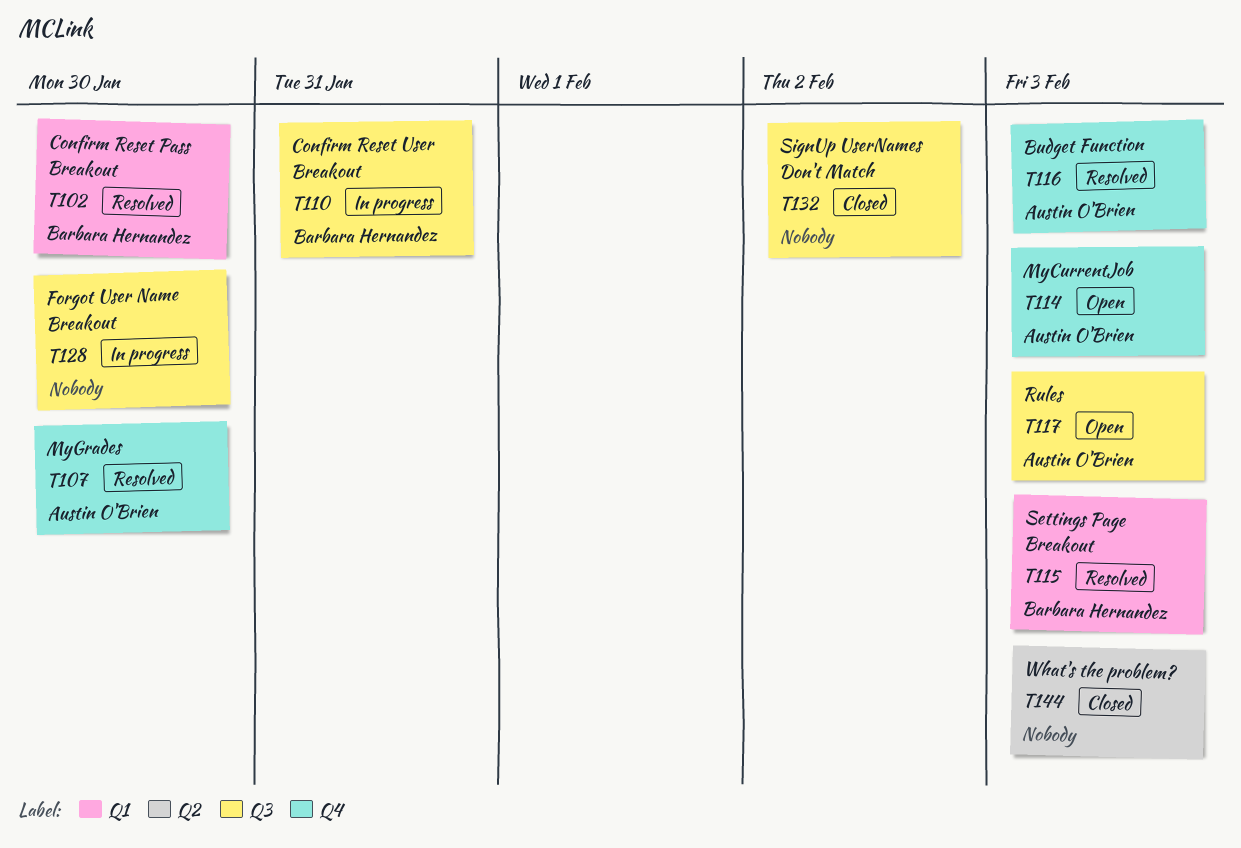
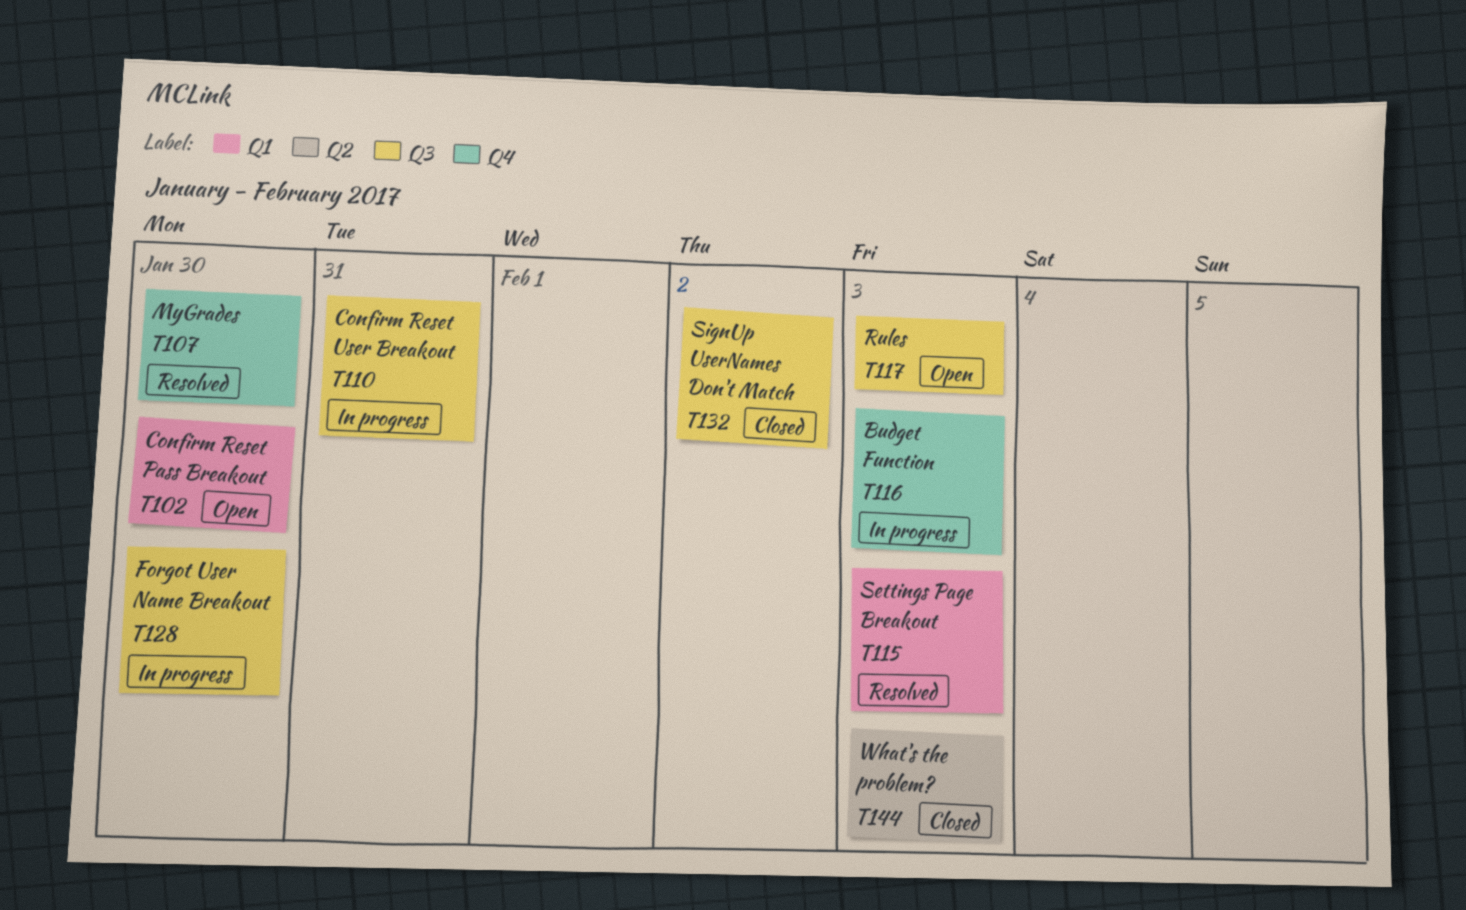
T102, status: Resolved -> Open
T114: present -> none
T116, status: Resolved -> In progress

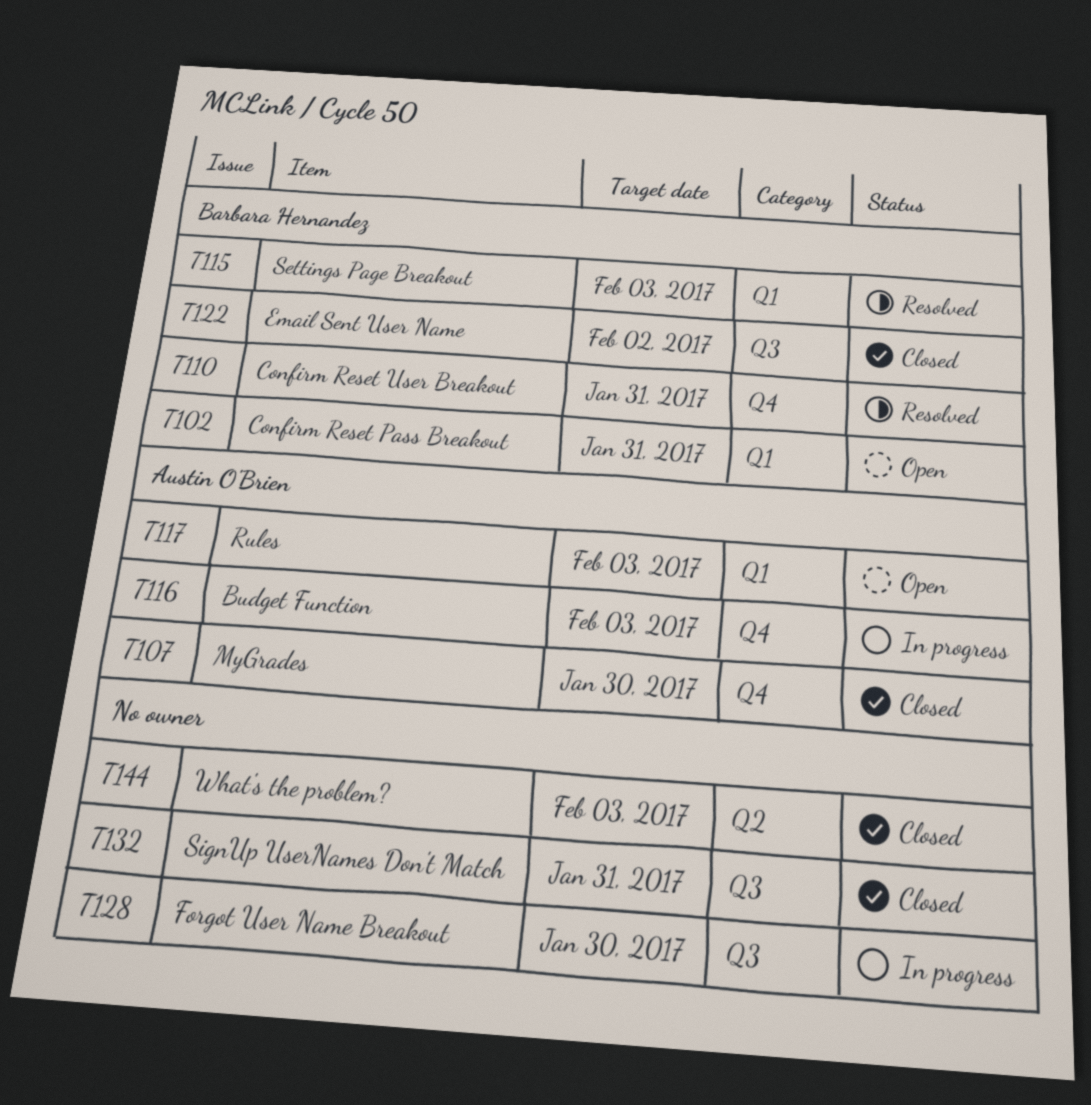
T102, due: Jan 30 -> Jan 31
T107, status: Resolved -> Closed
T110, status: In progress -> Resolved
T110, label: Q3 -> Q4
T117, label: Q3 -> Q1
T122: none -> present
T132, due: Feb 2 -> Jan 31

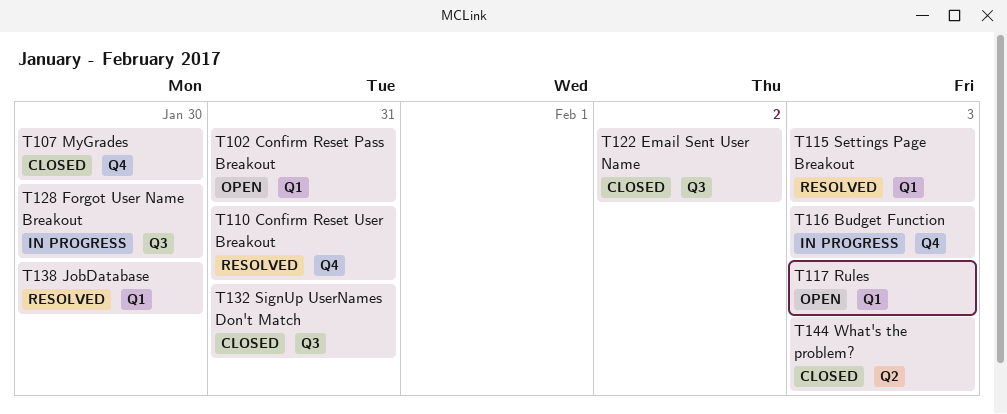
T138: none -> present

